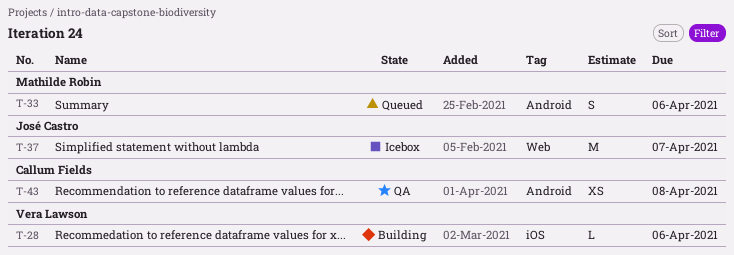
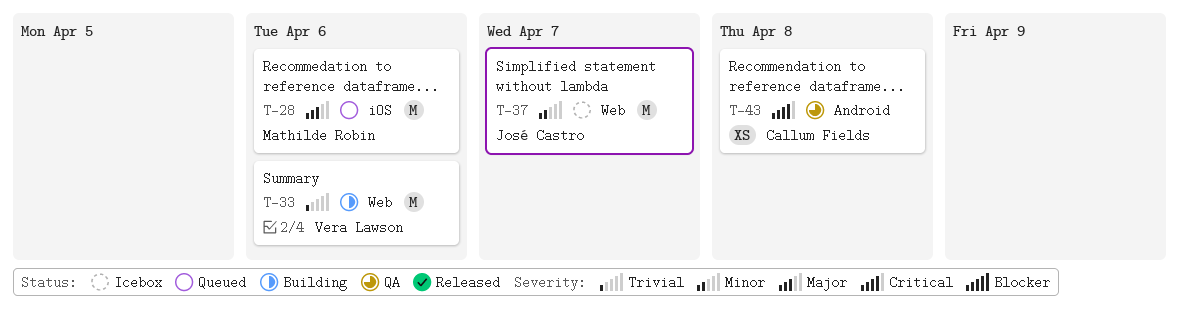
T-28, status: Building -> Queued
T-28, owner: Vera Lawson -> Mathilde Robin
T-28, estimate: L -> M
T-33, status: Queued -> Building
T-33, owner: Mathilde Robin -> Vera Lawson
T-33, label: Android -> Web
T-33, estimate: S -> M

